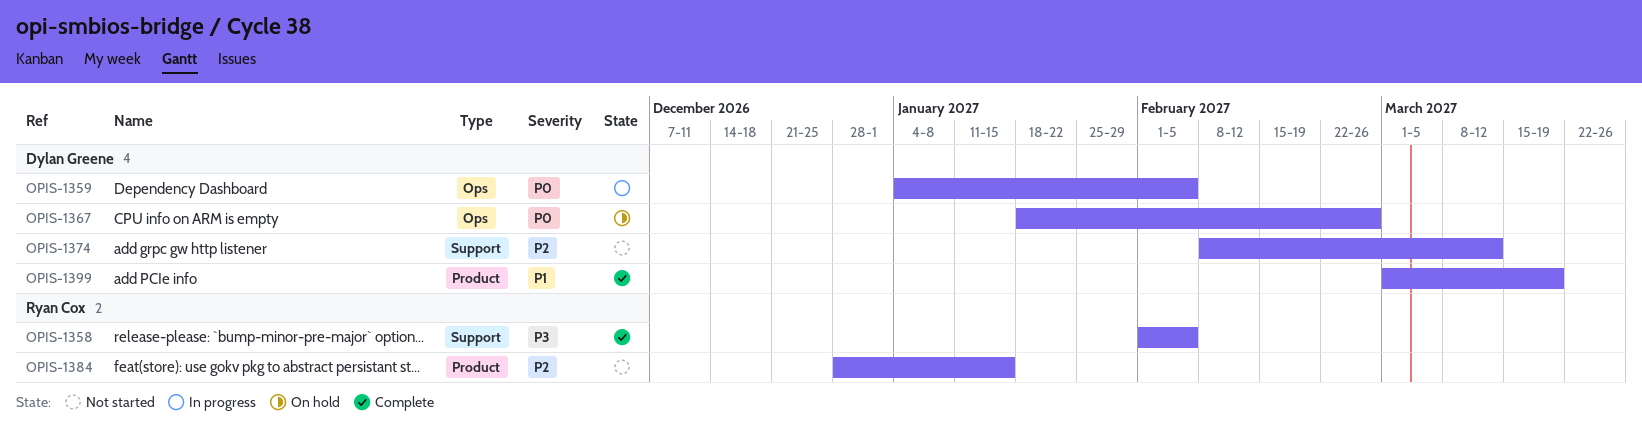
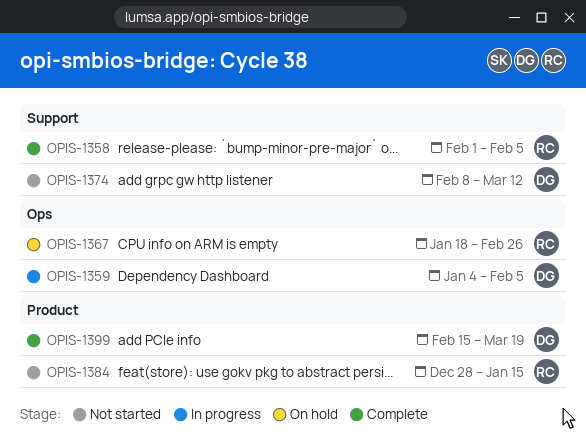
OPIS-1367, owner: Dylan Greene -> Ryan Cox
OPIS-1399, start: Mar 1 -> Feb 15

